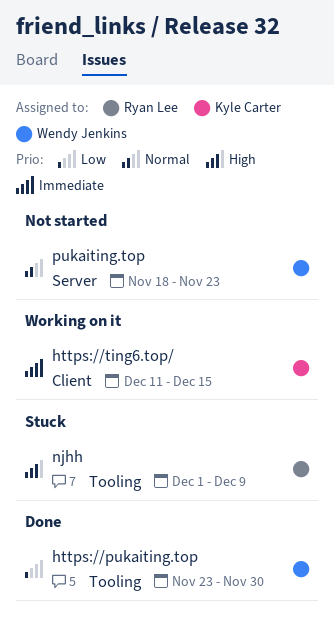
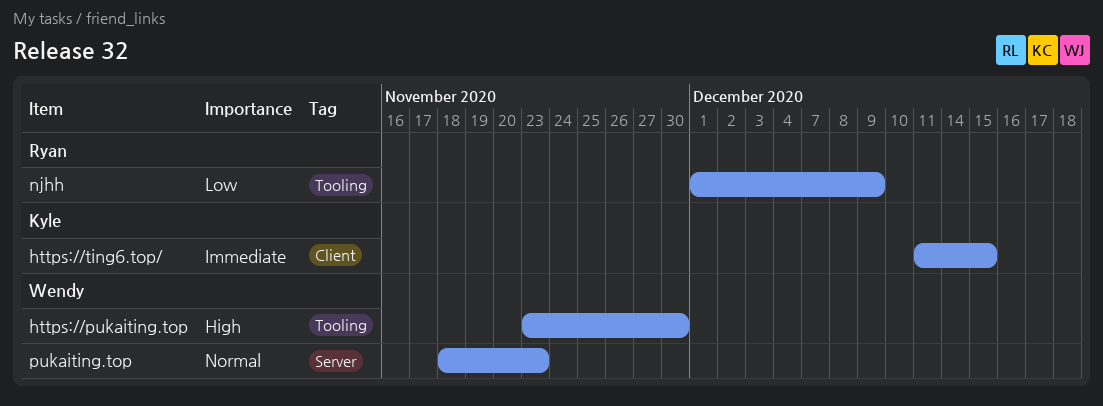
https://pukaiting.top, priority: Low -> High
njhh, priority: High -> Low

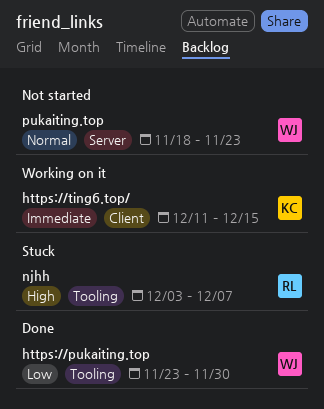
https://pukaiting.top, priority: High -> Low
njhh, priority: Low -> High
njhh, start: Dec 1 -> Dec 3
njhh, due: Dec 9 -> Dec 7

